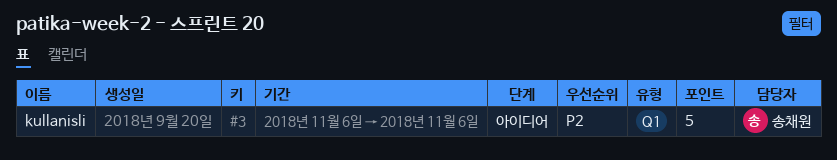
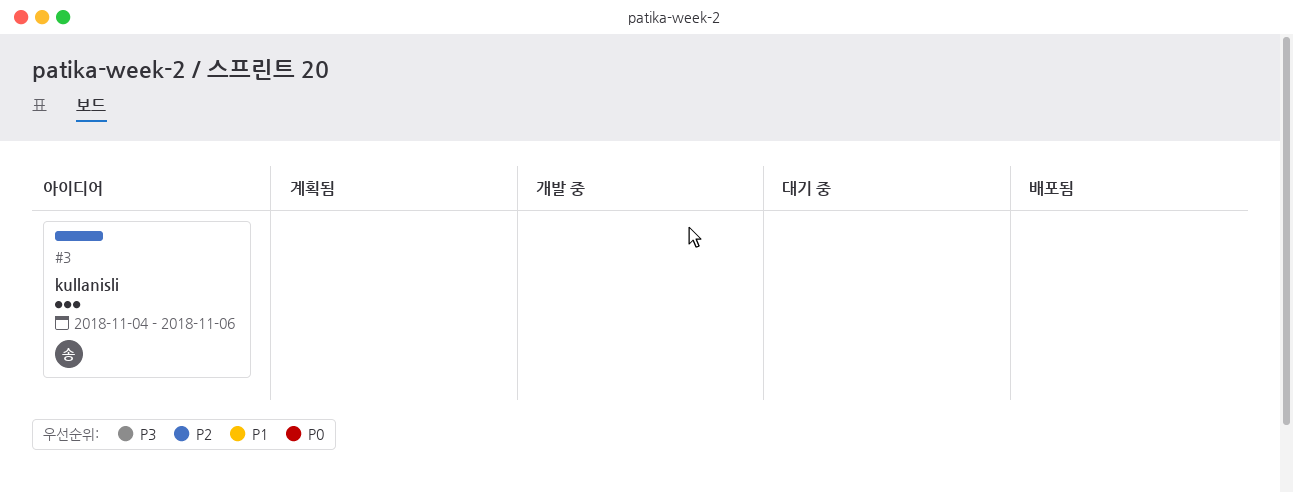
#3, estimate: 5 -> 3
#3, start: Nov 6 -> Nov 4

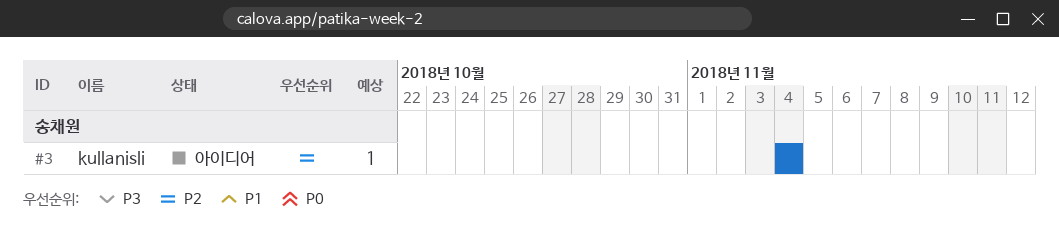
#3, estimate: 3 -> 1
#3, due: Nov 6 -> Nov 4

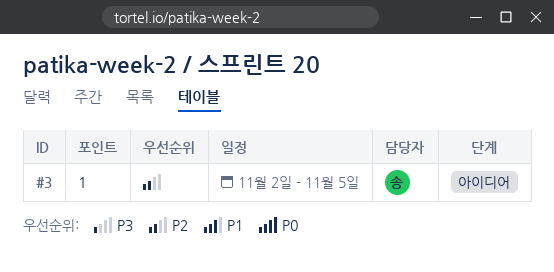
#3, start: Nov 4 -> Nov 2
#3, due: Nov 4 -> Nov 5

